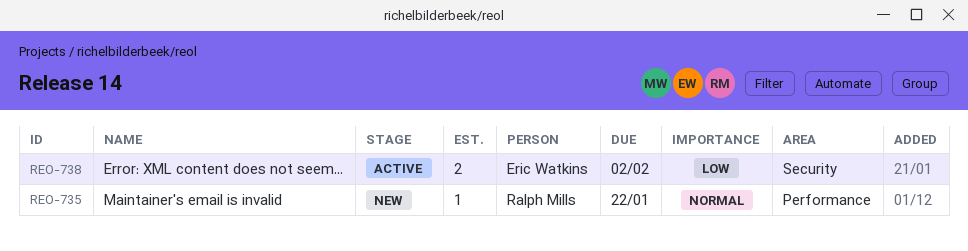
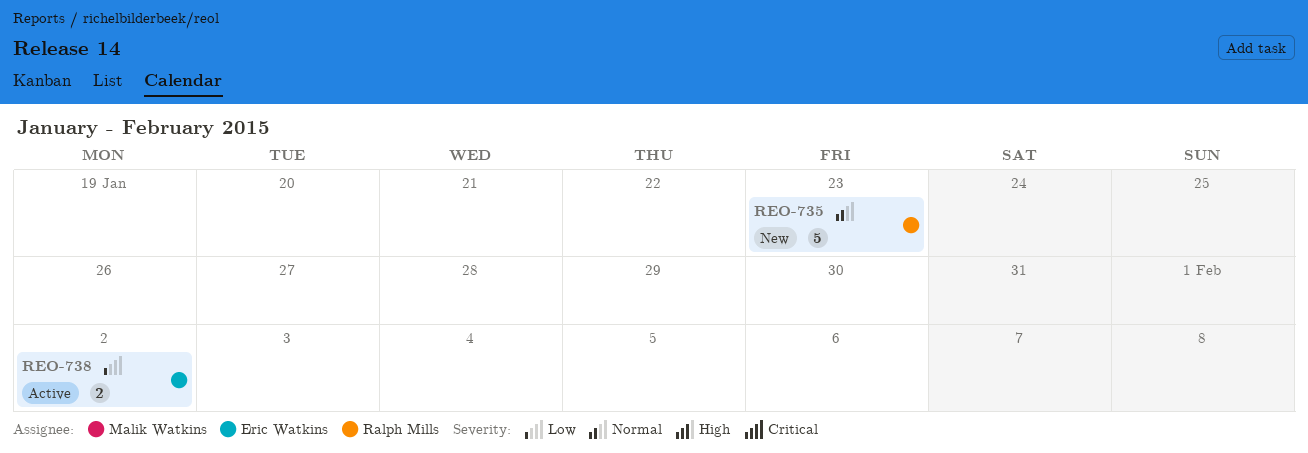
REO-735, estimate: 1 -> 5
REO-735, due: Jan 22 -> Jan 23

